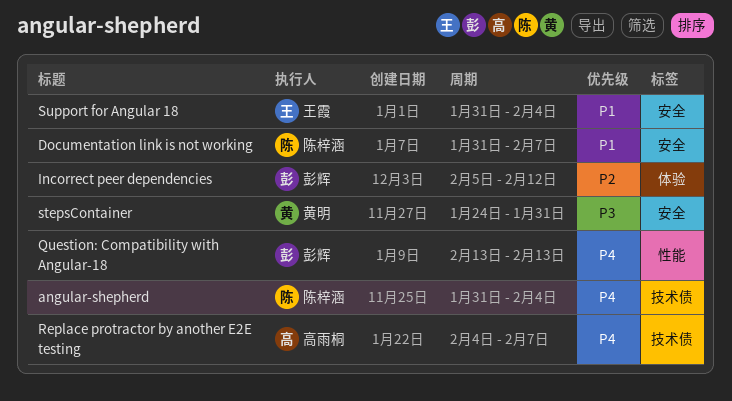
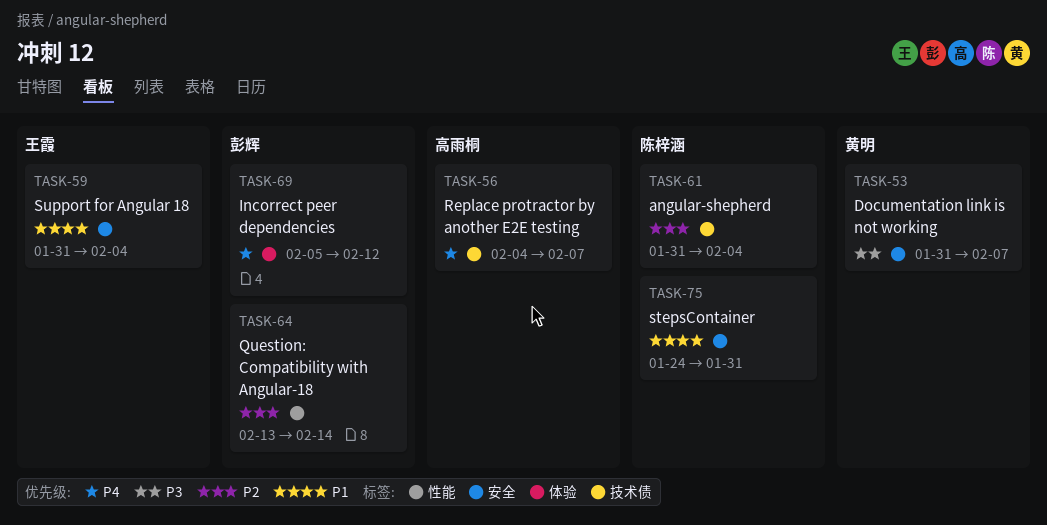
angular-shepherd, priority: P4 -> P2
Documentation link is not working, owner: 陈梓涵 -> 黄明
Documentation link is not working, priority: P1 -> P3
Incorrect peer dependencies, priority: P2 -> P4
Question: Compatibility with Angular-18, priority: P4 -> P2
Question: Compatibility with Angular-18, due: Feb 13 -> Feb 14
stepsContainer, owner: 黄明 -> 陈梓涵
stepsContainer, priority: P3 -> P1

